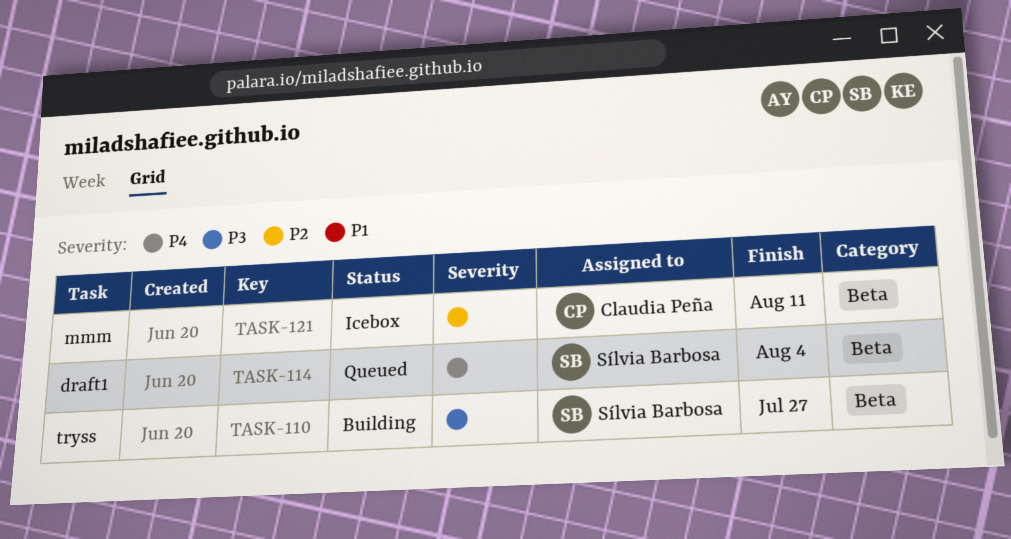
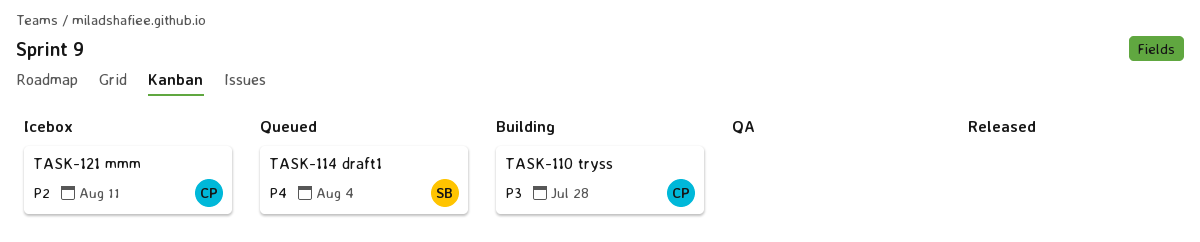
TASK-110, owner: Sílvia Barbosa -> Claudia Peña
TASK-110, due: Jul 27 -> Jul 28

